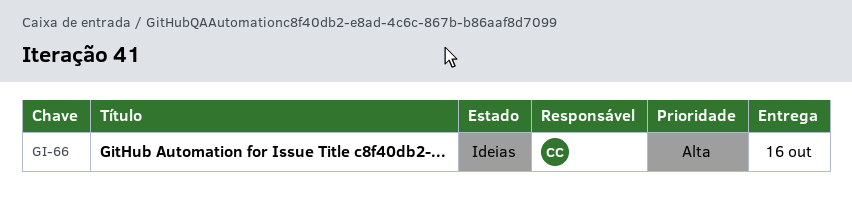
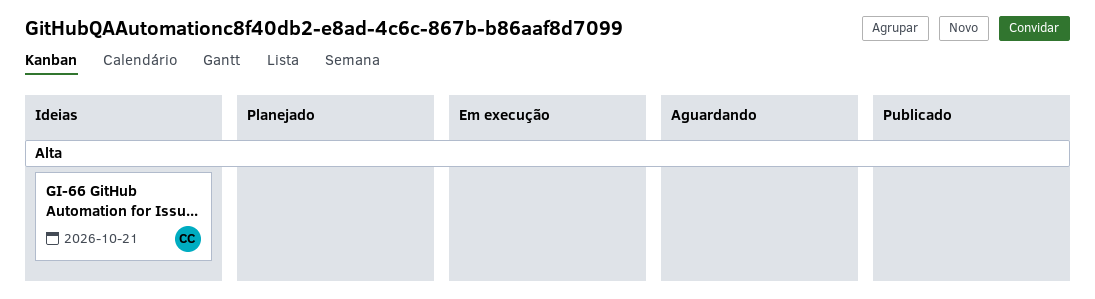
GI-66, due: Oct 16 -> Oct 21

